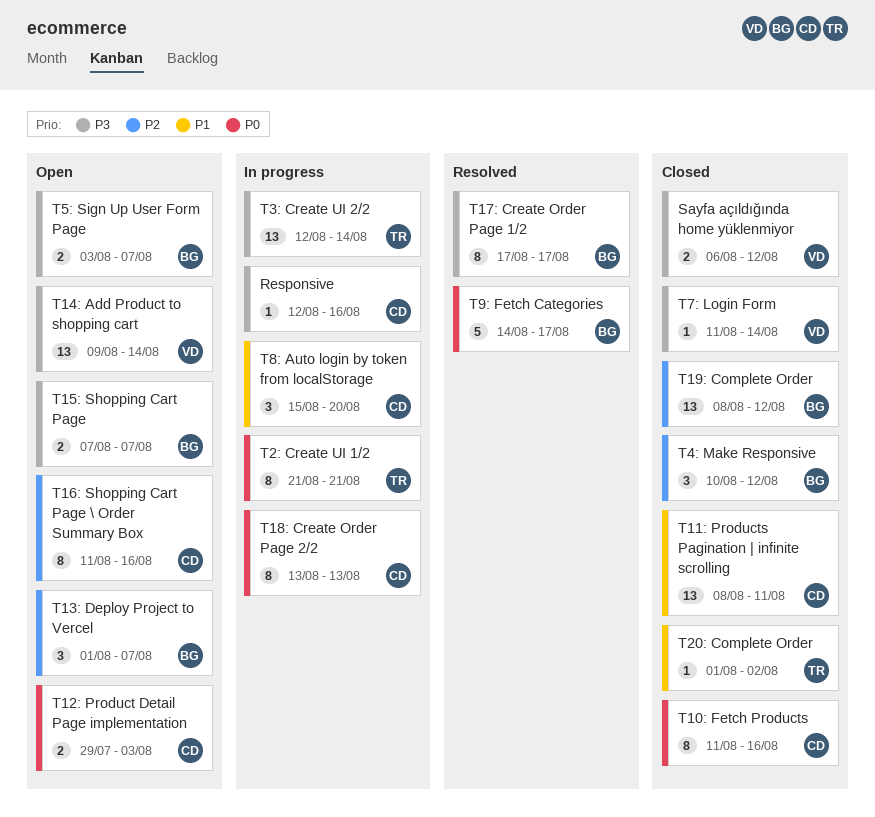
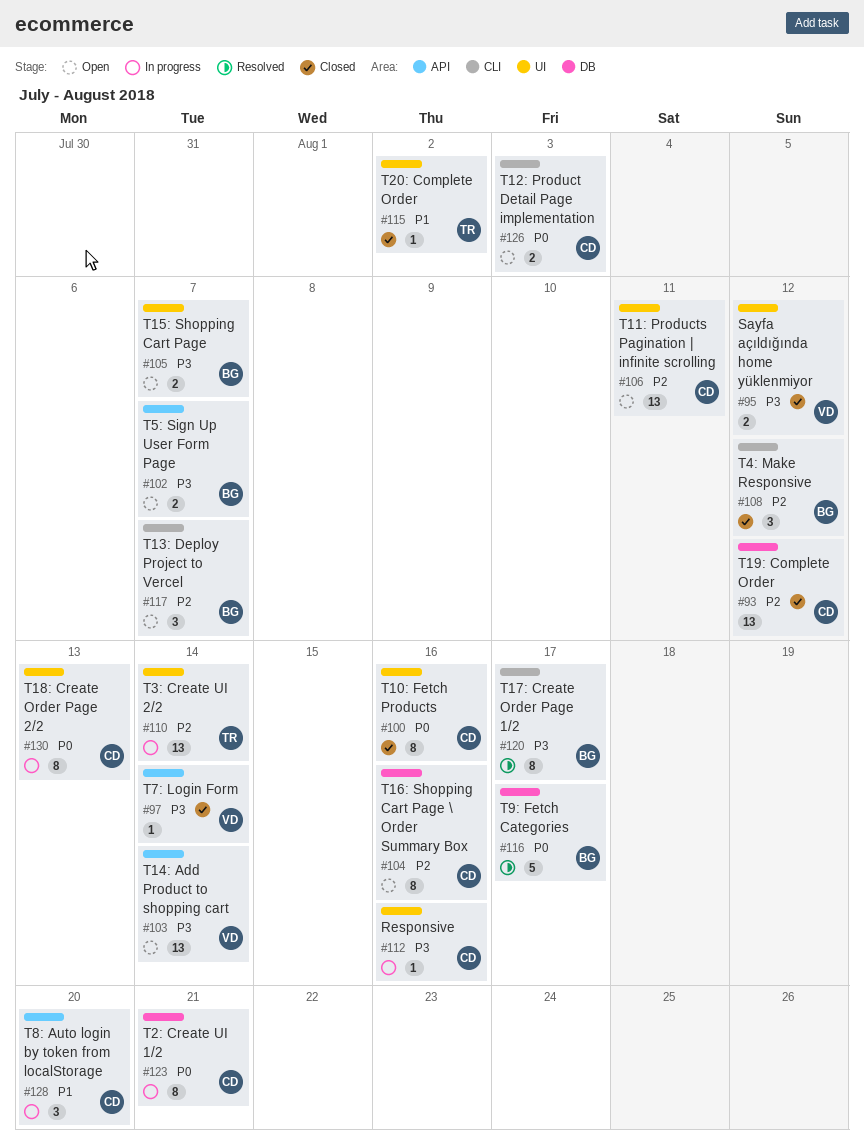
T11: Products Pagination | infinite scrolling, status: Closed -> Open
T11: Products Pagination | infinite scrolling, priority: P1 -> P2
T19: Complete Order, owner: BG -> CD
T2: Create UI 1/2, owner: TR -> CD
T3: Create UI 2/2, priority: P3 -> P2

